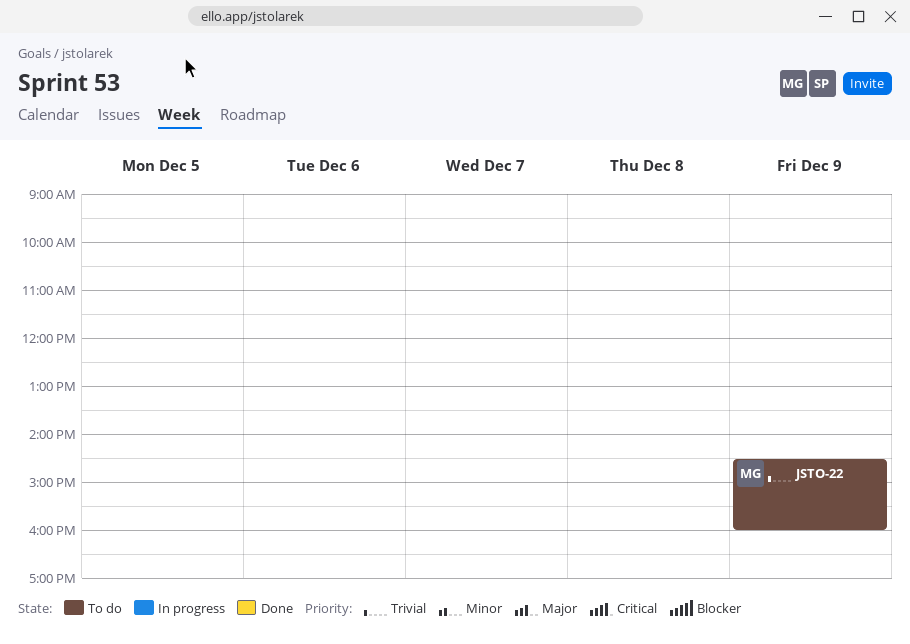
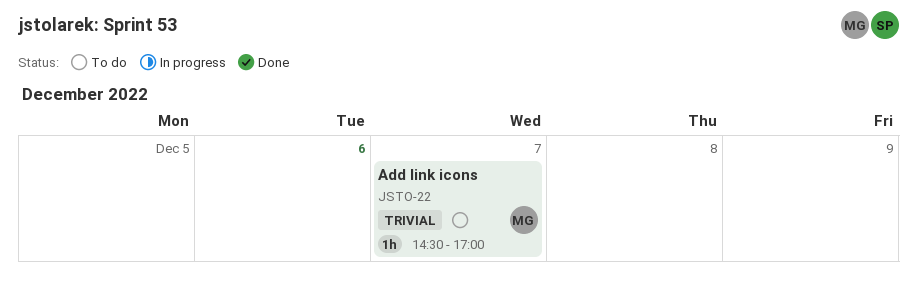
JSTO-22, day: Dec 9 -> Dec 7
JSTO-22, ends: 16:00 -> 17:00

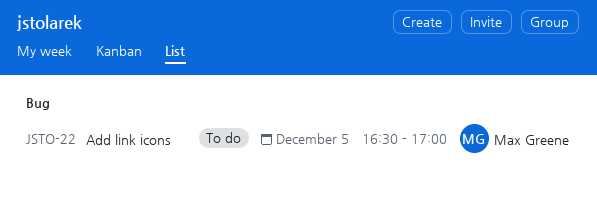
JSTO-22, day: Dec 7 -> Dec 5
JSTO-22, begins: 14:30 -> 16:30

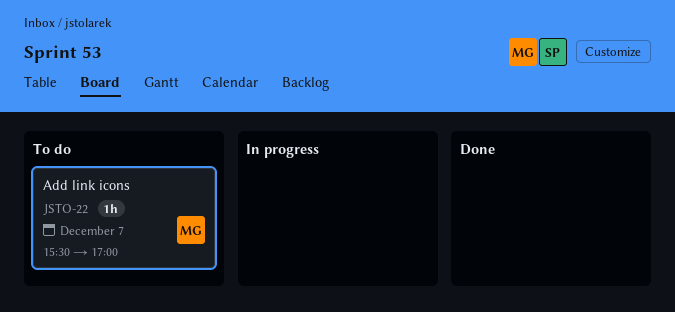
JSTO-22, day: Dec 5 -> Dec 7
JSTO-22, begins: 16:30 -> 15:30

